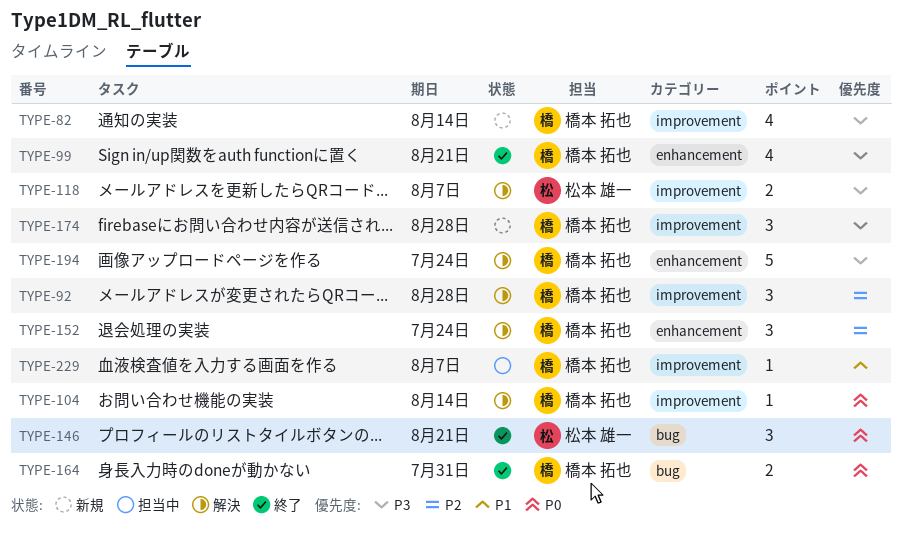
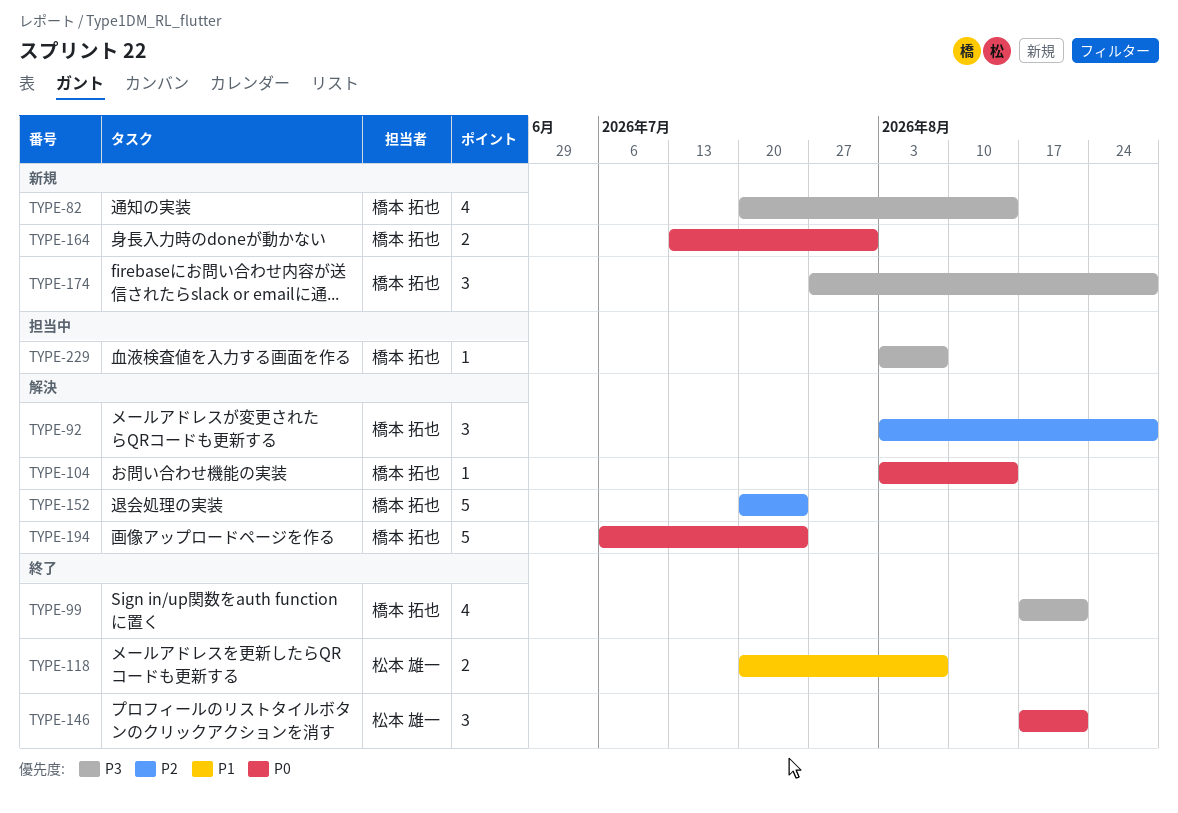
TYPE-118, status: 解決 -> 終了
TYPE-118, priority: P3 -> P1
TYPE-152, estimate: 3 -> 5
TYPE-164, status: 終了 -> 新規
TYPE-194, priority: P3 -> P0
TYPE-229, priority: P1 -> P3

